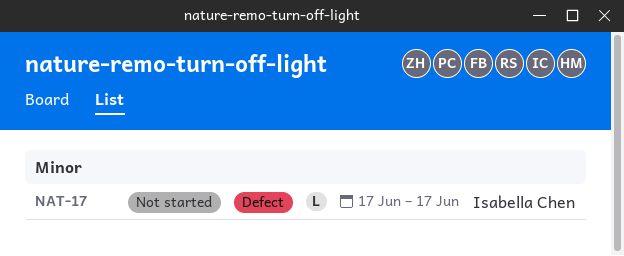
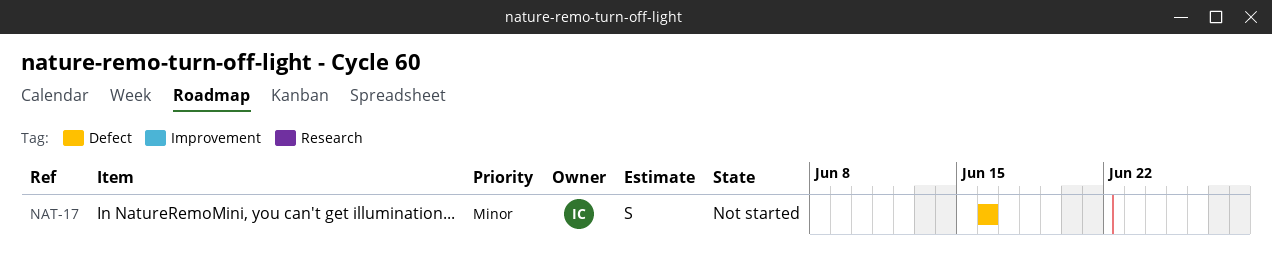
NAT-17, estimate: L -> S
NAT-17, start: Jun 17 -> Jun 16
NAT-17, due: Jun 17 -> Jun 16

